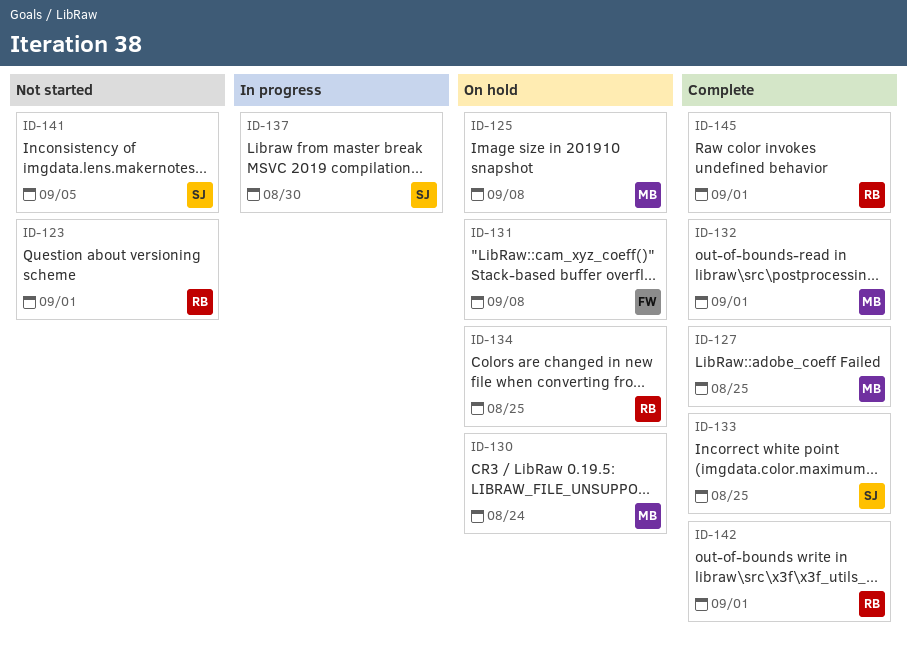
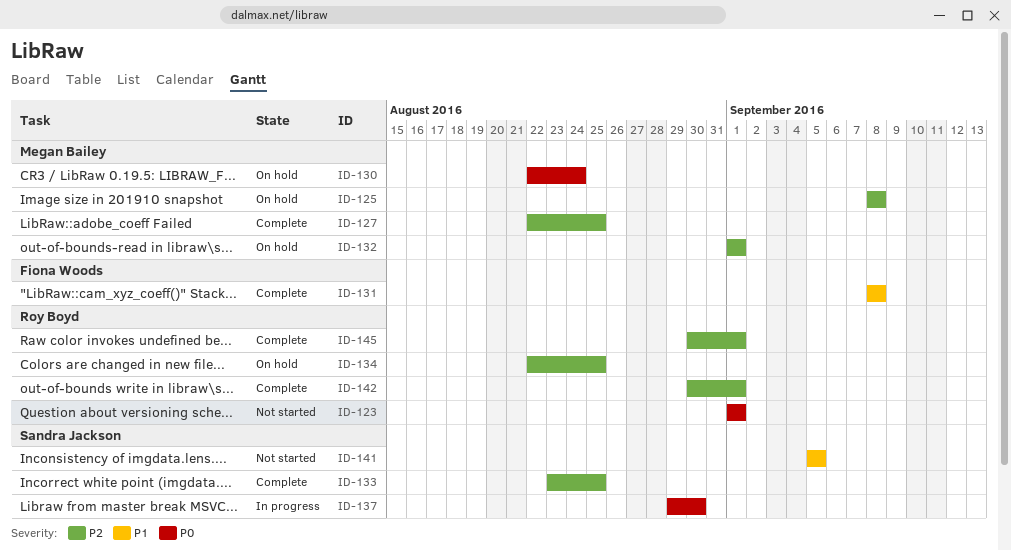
ID-131, status: On hold -> Complete
ID-132, status: Complete -> On hold

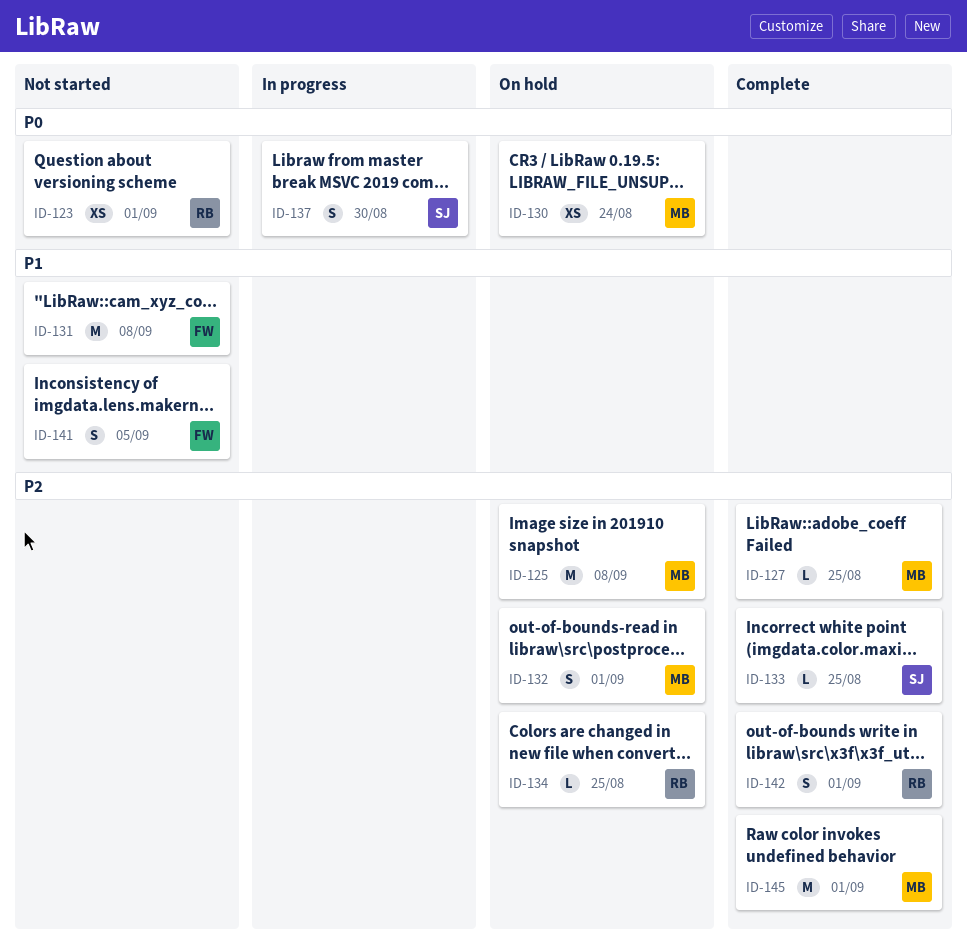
ID-131, status: Complete -> Not started
ID-141, owner: Sandra Jackson -> Fiona Woods
ID-145, owner: Roy Boyd -> Megan Bailey

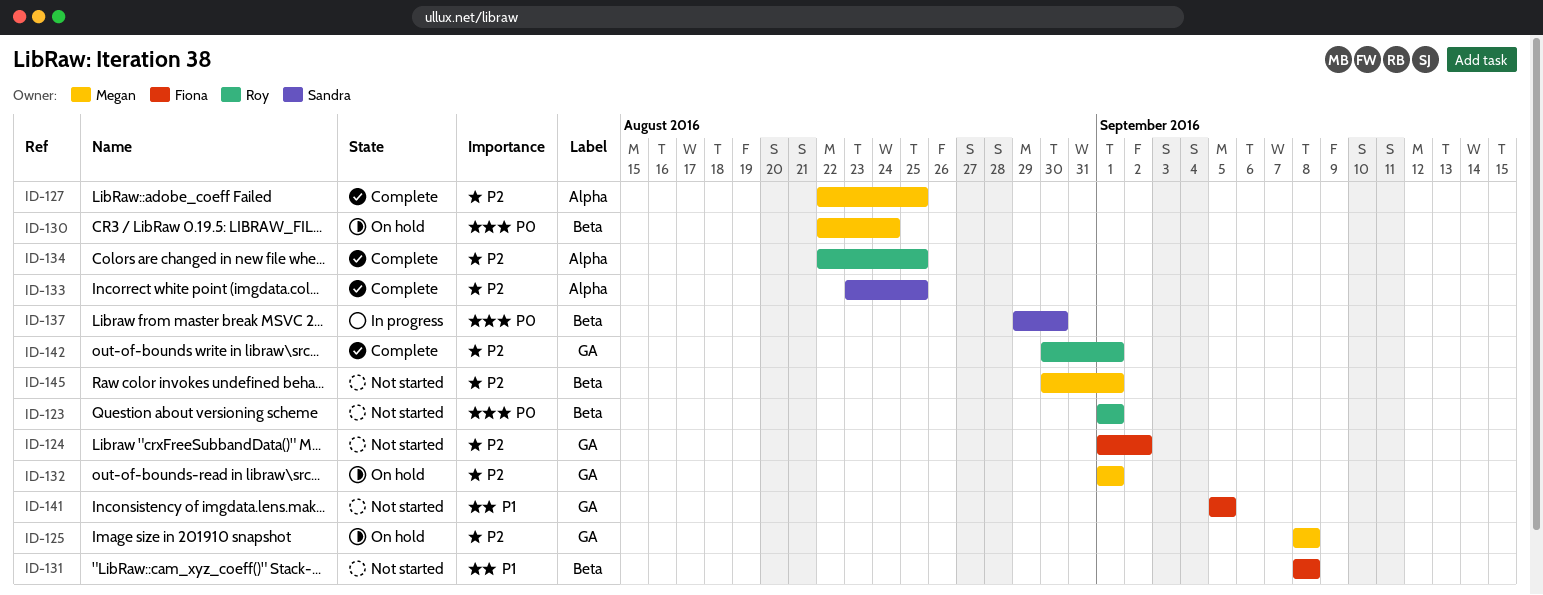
ID-124: none -> present
ID-134, status: On hold -> Complete
ID-145, status: Complete -> Not started

